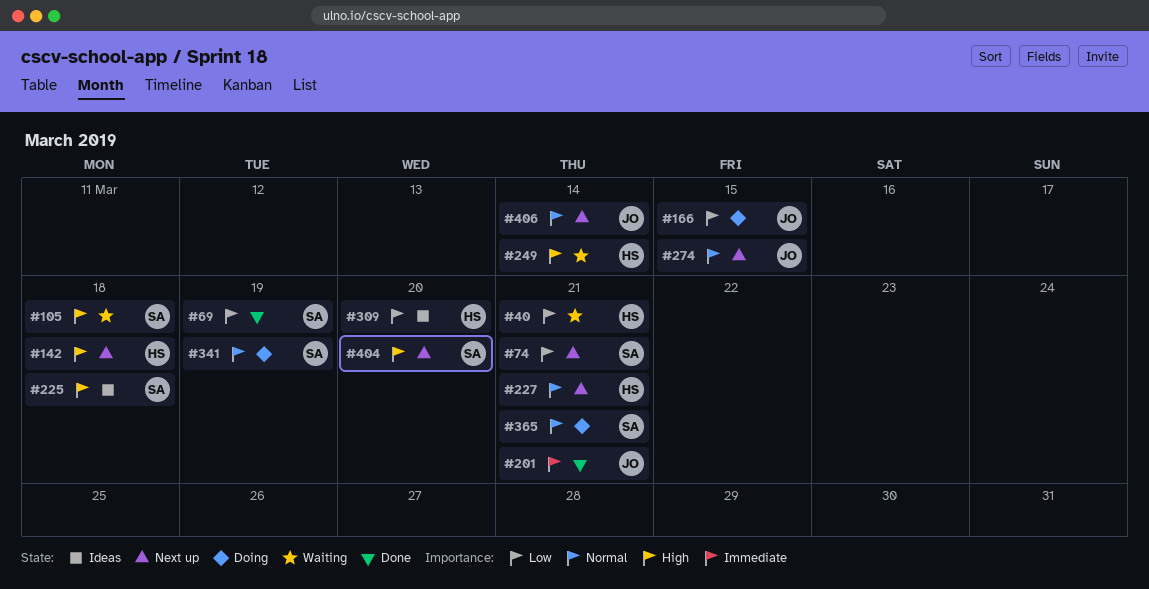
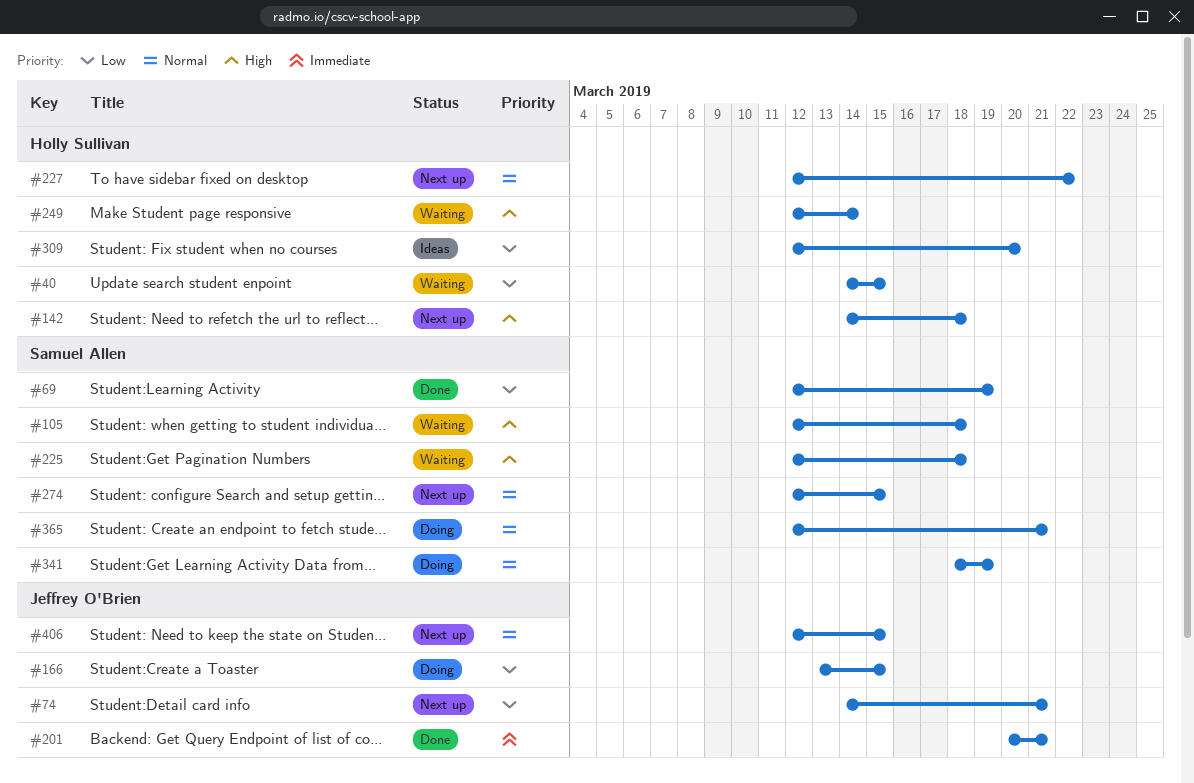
#40, due: Mar 21 -> Mar 15
#74, owner: Samuel Allen -> Jeffrey O'Brien
#225, status: Ideas -> Waiting
#227, due: Mar 21 -> Mar 22
#274, owner: Jeffrey O'Brien -> Samuel Allen
#404: present -> none
#406, due: Mar 14 -> Mar 15

